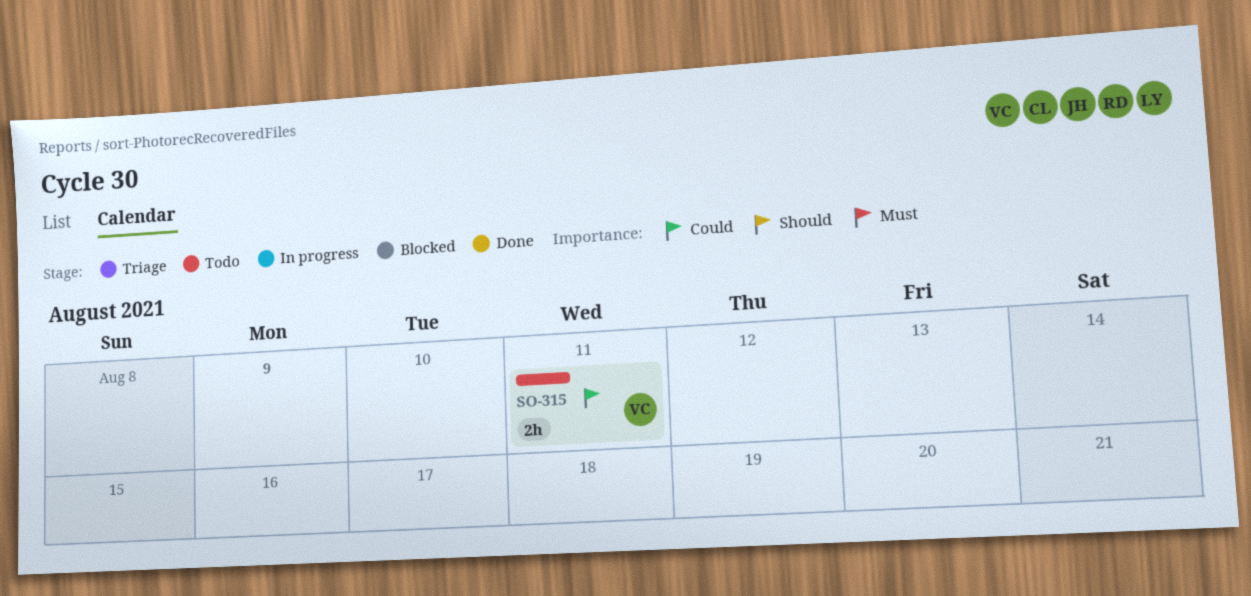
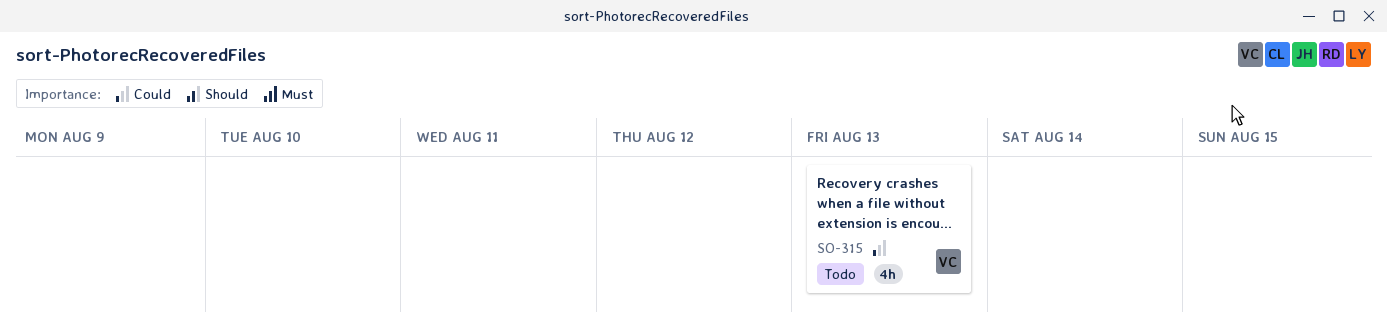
SO-315, estimate: 2h -> 4h
SO-315, due: Aug 11 -> Aug 13

